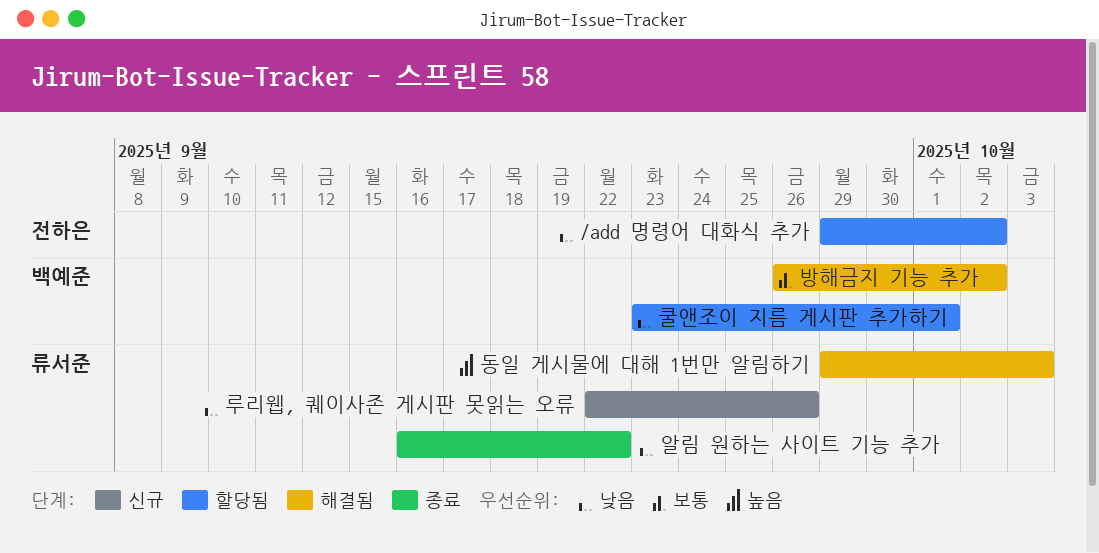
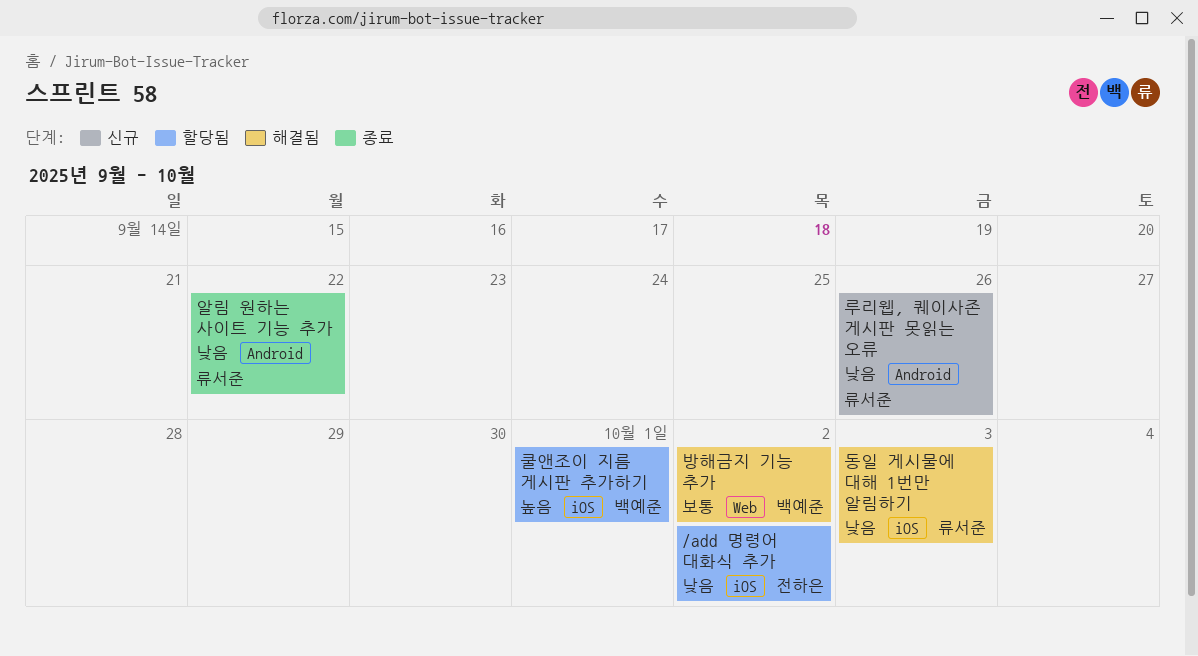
동일 게시물에 대해 1번만 알림하기, priority: 높음 -> 낮음
쿨앤조이 지름 게시판 추가하기, priority: 낮음 -> 높음

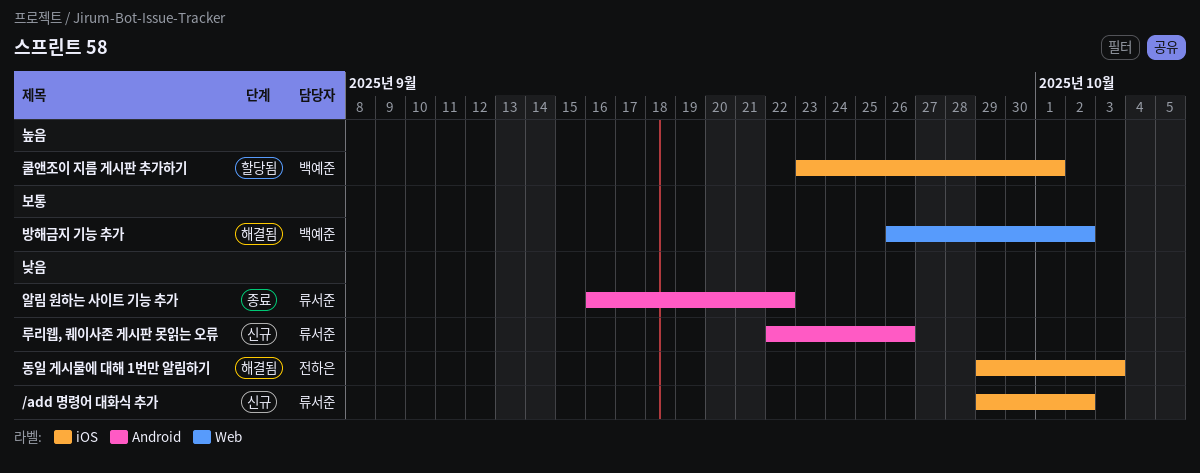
/add 명령어 대화식 추가, status: 할당됨 -> 신규
/add 명령어 대화식 추가, owner: 전하은 -> 류서준
동일 게시물에 대해 1번만 알림하기, owner: 류서준 -> 전하은

